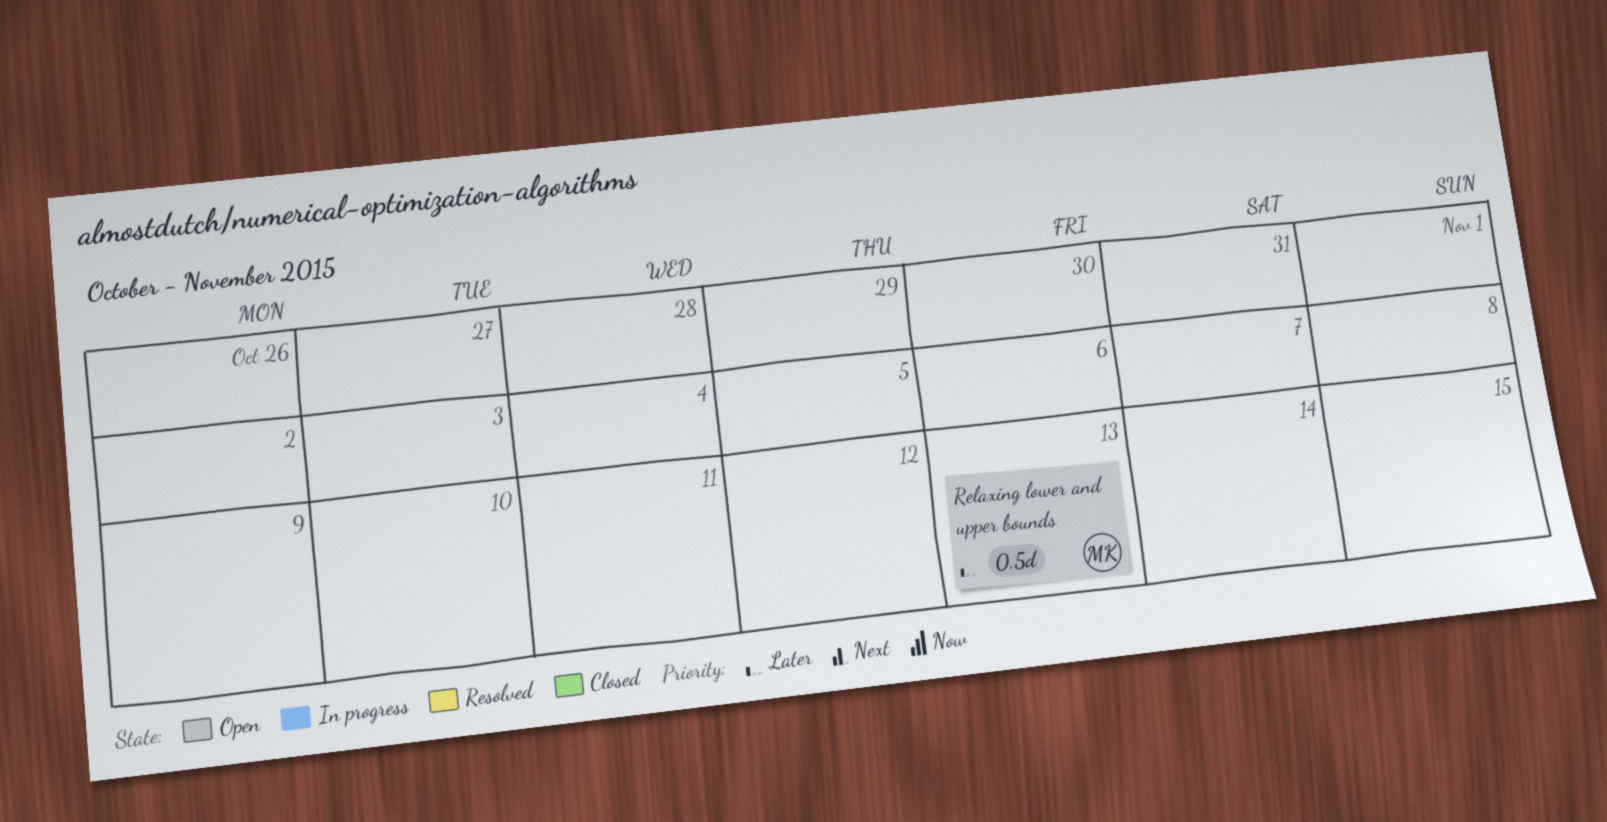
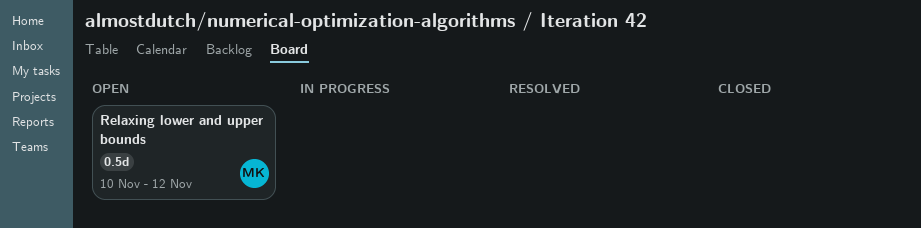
Relaxing lower and upper bounds, due: Nov 13 -> Nov 12

